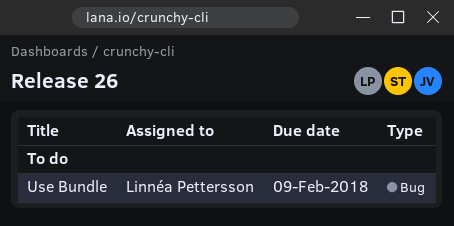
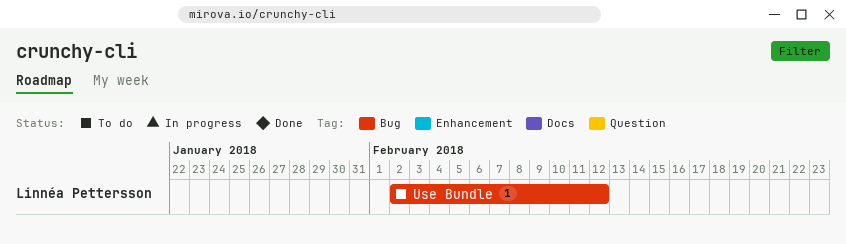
Use Bundle, due: Feb 9 -> Feb 12

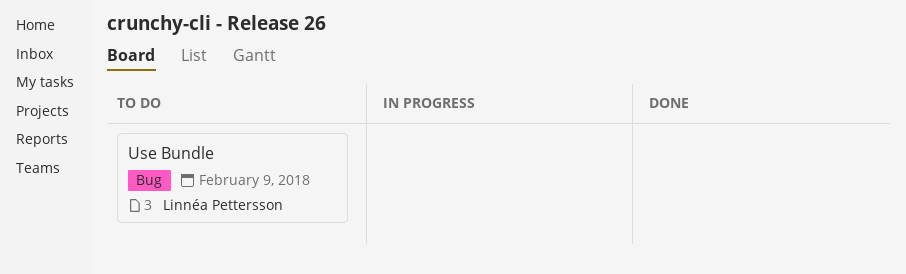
Use Bundle, due: Feb 12 -> Feb 9

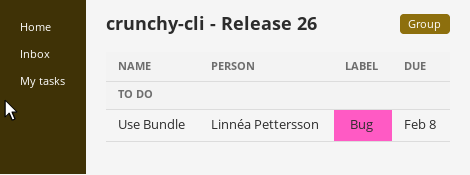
Use Bundle, due: Feb 9 -> Feb 8

